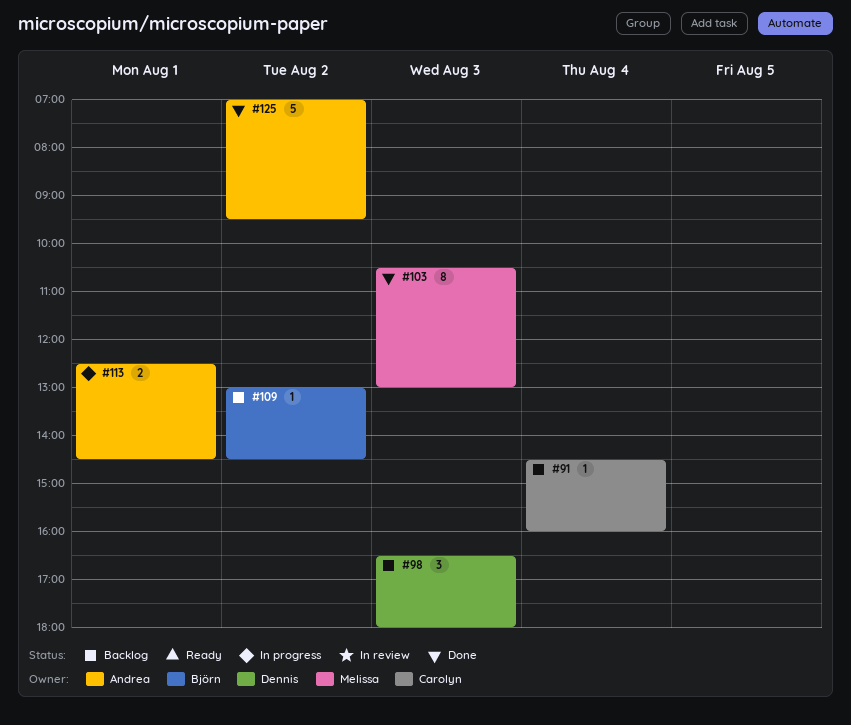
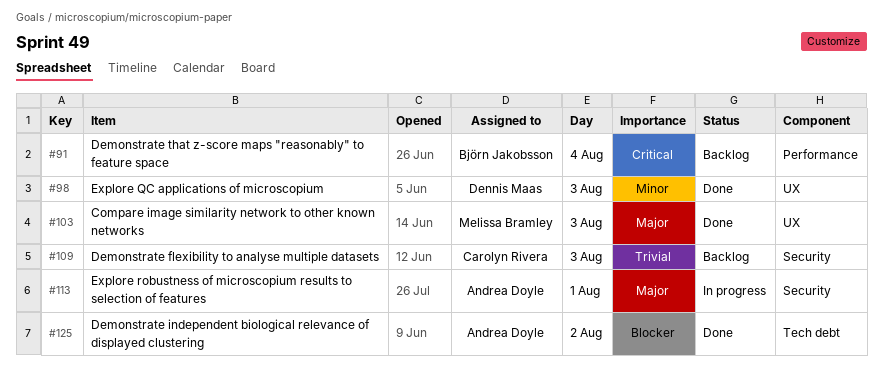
#91, owner: Carolyn Rivera -> Björn Jakobsson
#98, status: Backlog -> Done
#109, owner: Björn Jakobsson -> Carolyn Rivera
#109, day: Aug 2 -> Aug 3

